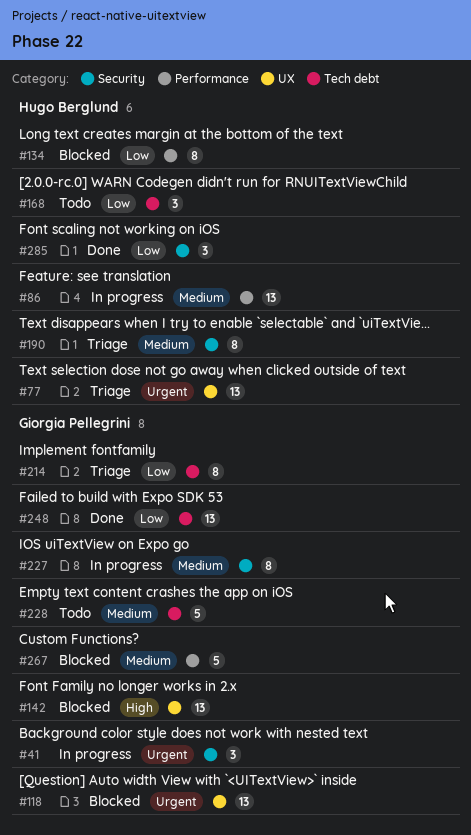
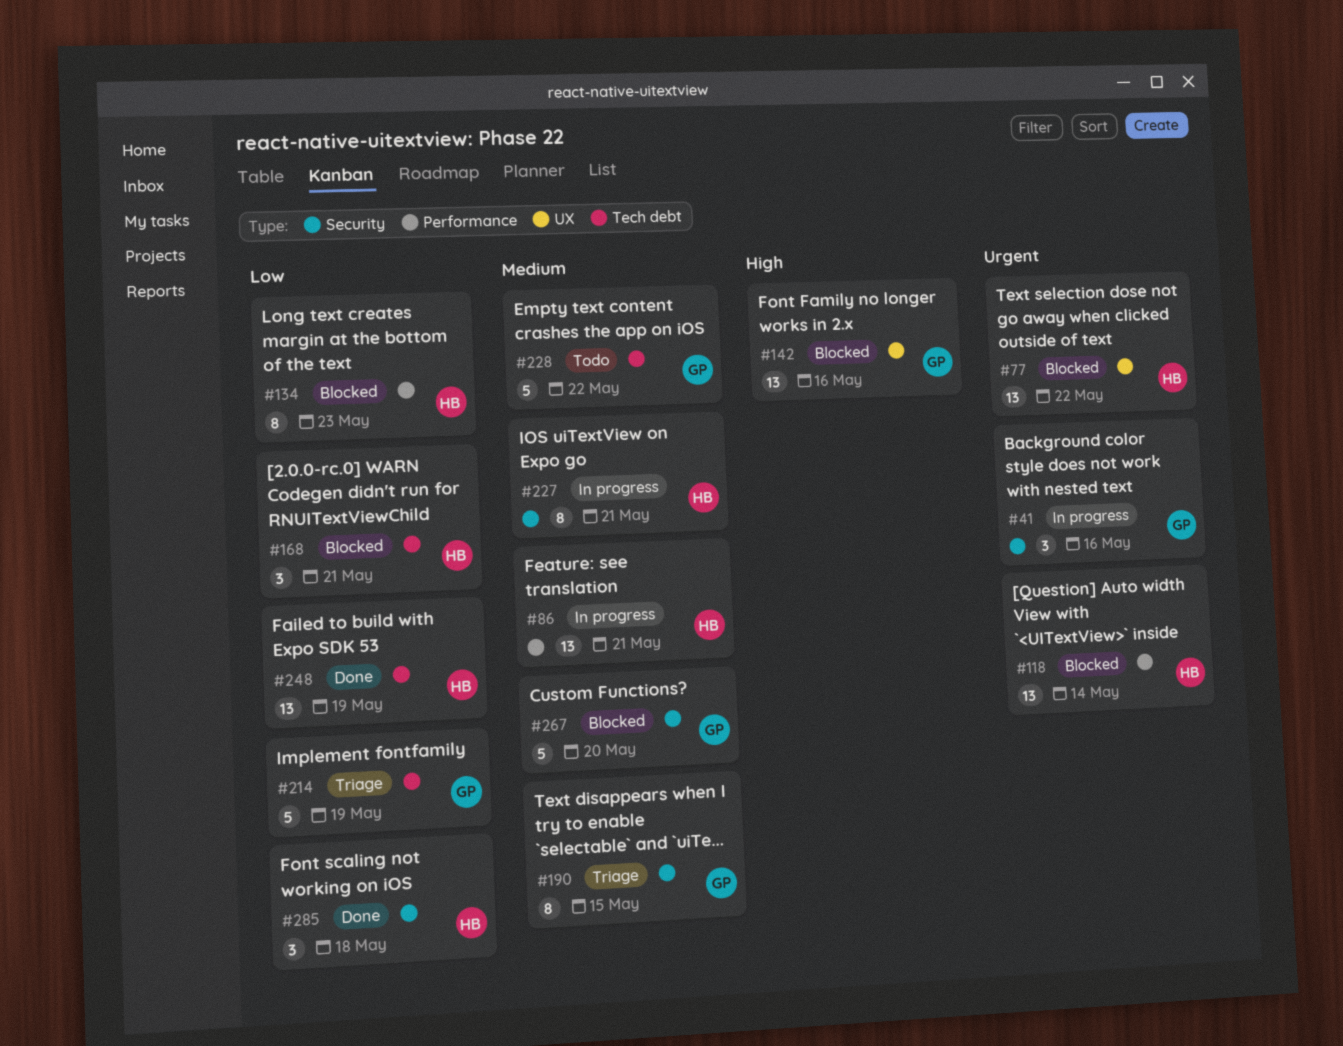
#77, status: Triage -> Blocked
#118, owner: Giorgia Pellegrini -> Hugo Berglund
#118, label: UX -> Performance
#168, status: Todo -> Blocked
#190, owner: Hugo Berglund -> Giorgia Pellegrini
#214, estimate: 8 -> 5
#227, owner: Giorgia Pellegrini -> Hugo Berglund
#248, owner: Giorgia Pellegrini -> Hugo Berglund
#267, label: Performance -> Security

